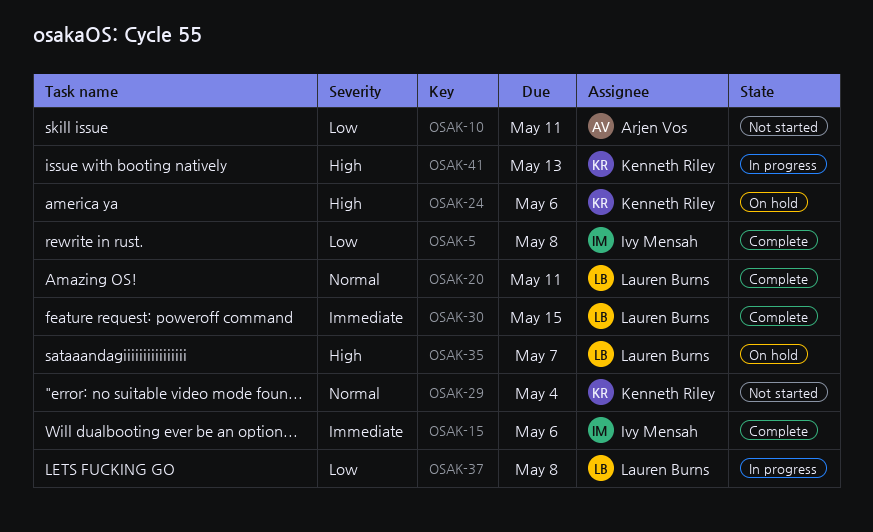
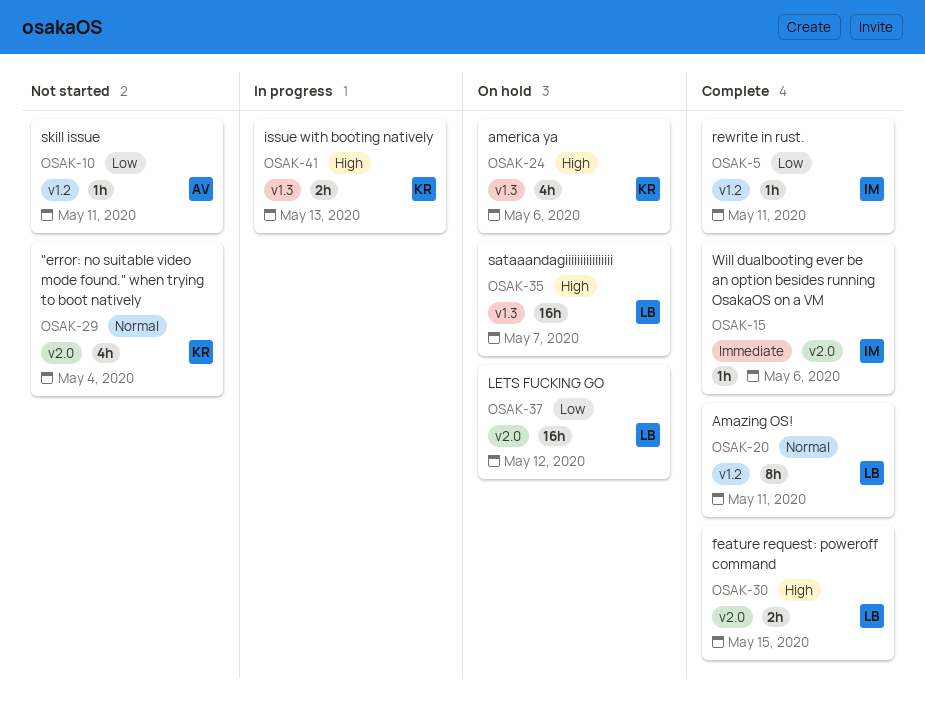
OSAK-5, due: May 8 -> May 11
OSAK-30, priority: Immediate -> High
OSAK-37, status: In progress -> On hold
OSAK-37, due: May 8 -> May 12

